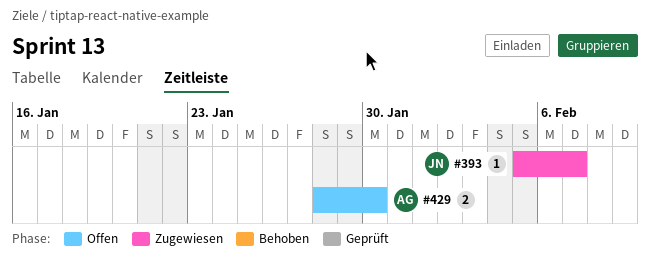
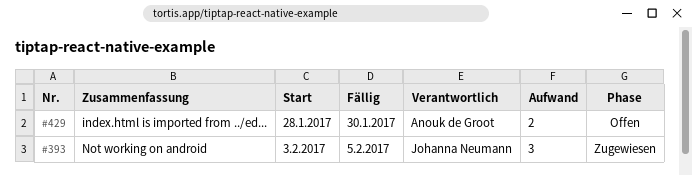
#393, estimate: 1 -> 3
#393, start: Feb 5 -> Feb 3
#393, due: Feb 7 -> Feb 5

